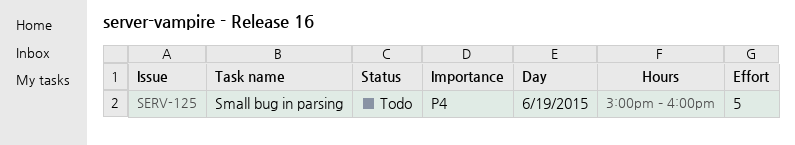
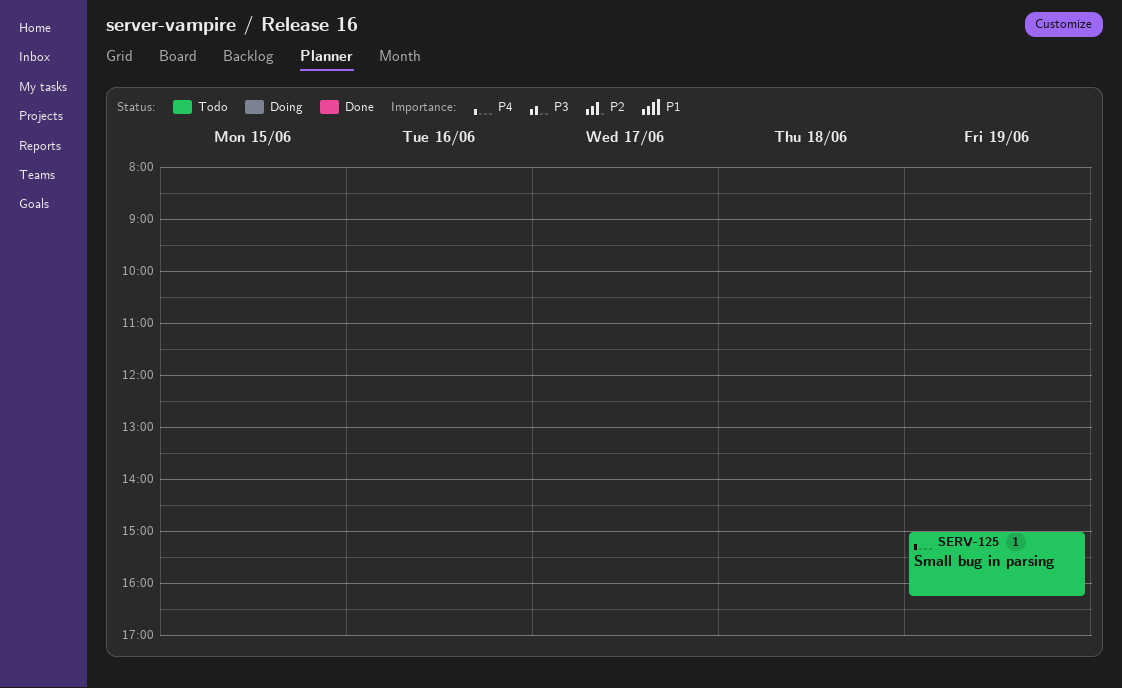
SERV-125, estimate: 5 -> 1
SERV-125, ends: 16:00 -> 16:15

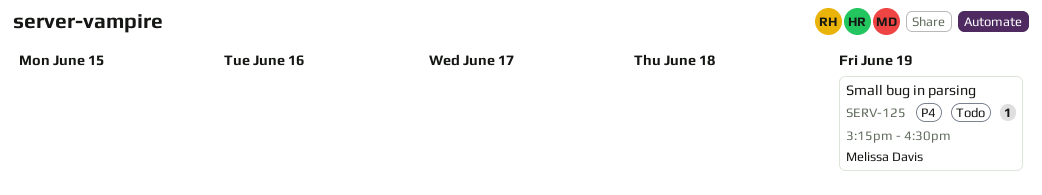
SERV-125, begins: 15:00 -> 15:15
SERV-125, ends: 16:15 -> 16:30

